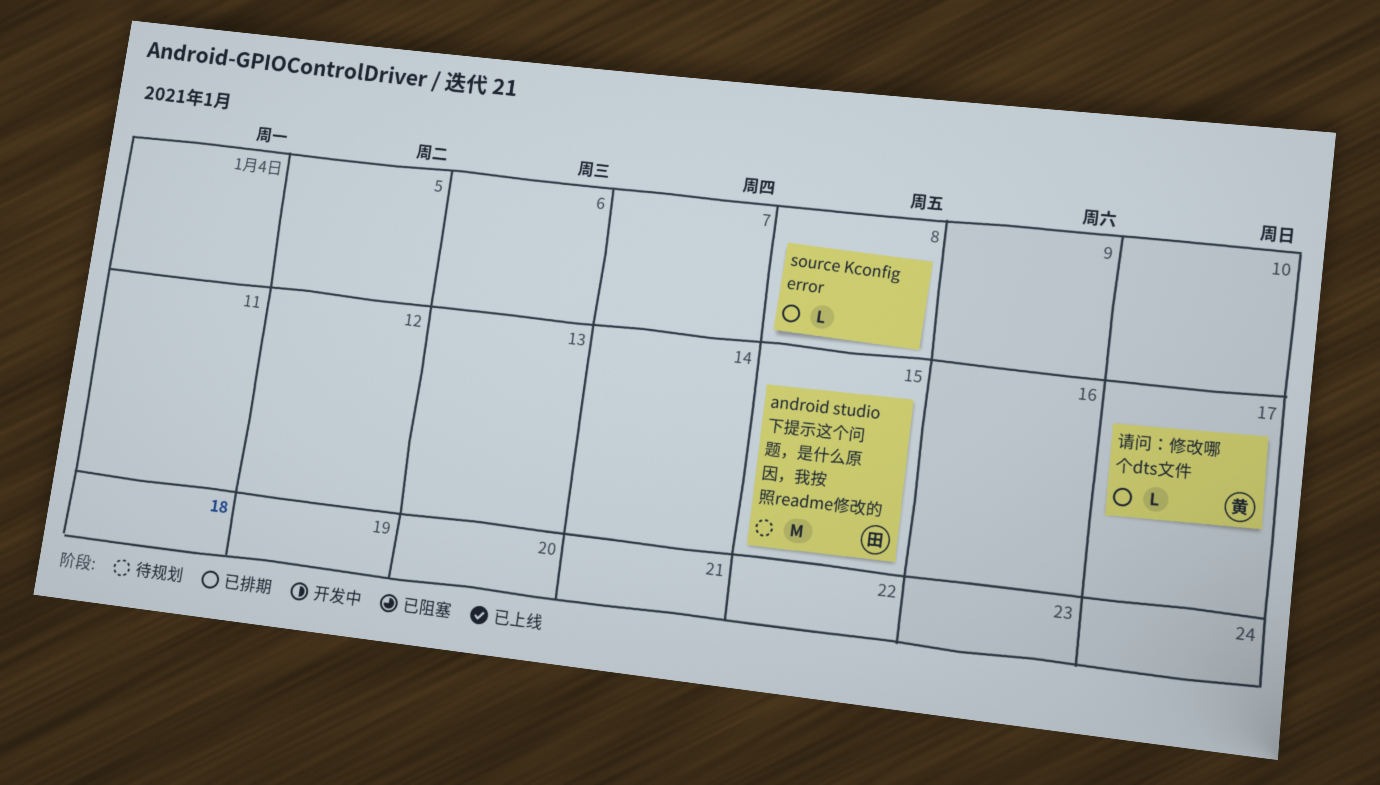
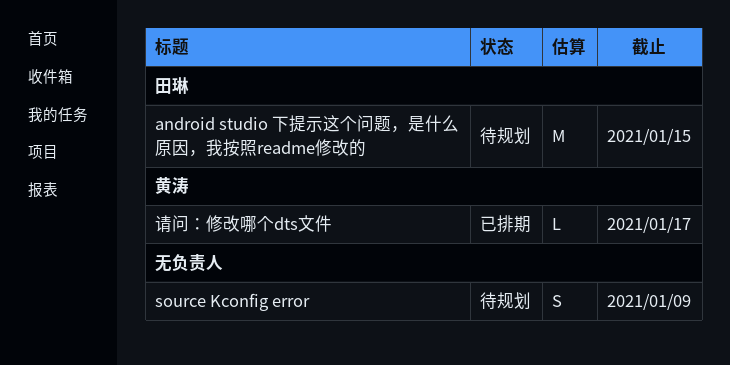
source Kconfig error, status: 已排期 -> 待规划
source Kconfig error, estimate: L -> S
source Kconfig error, due: Jan 8 -> Jan 9

